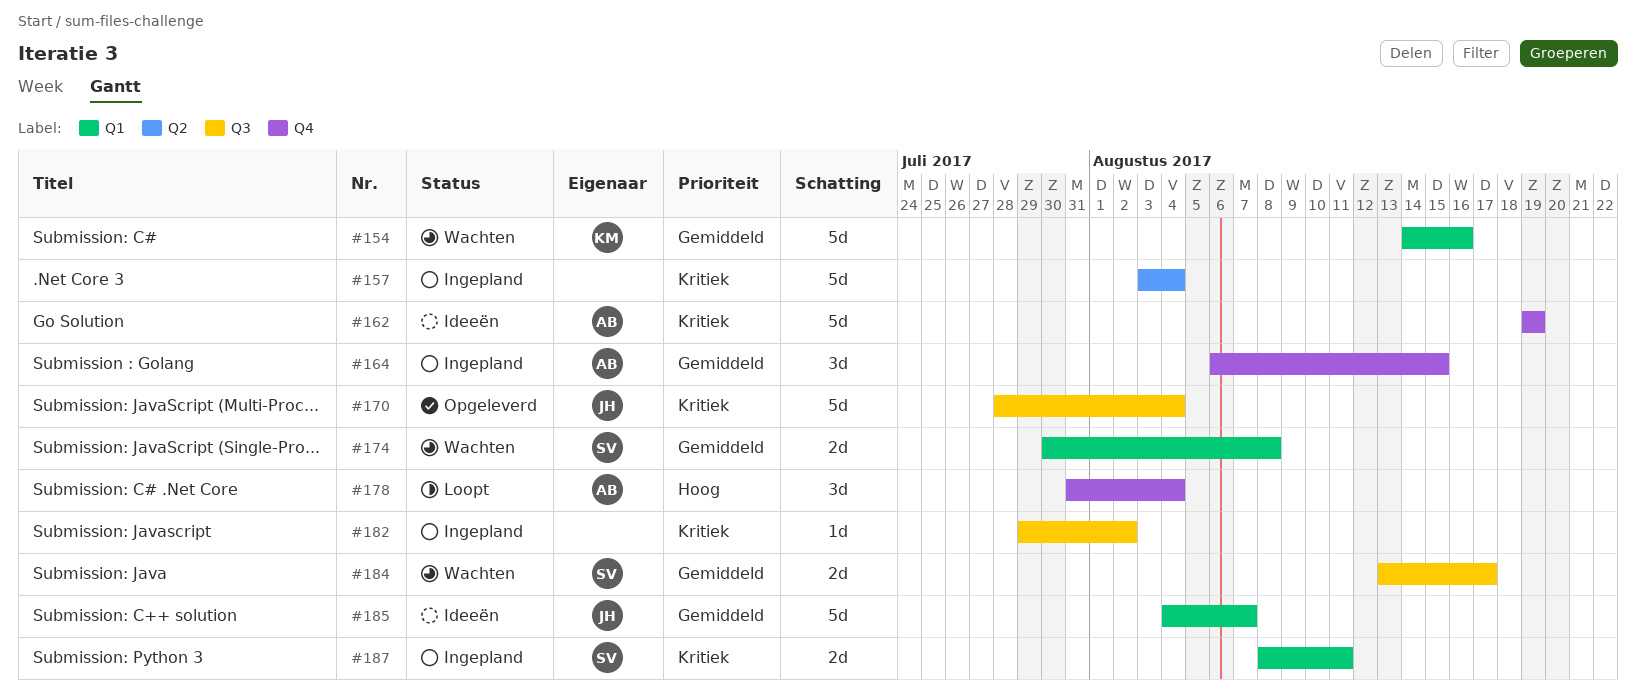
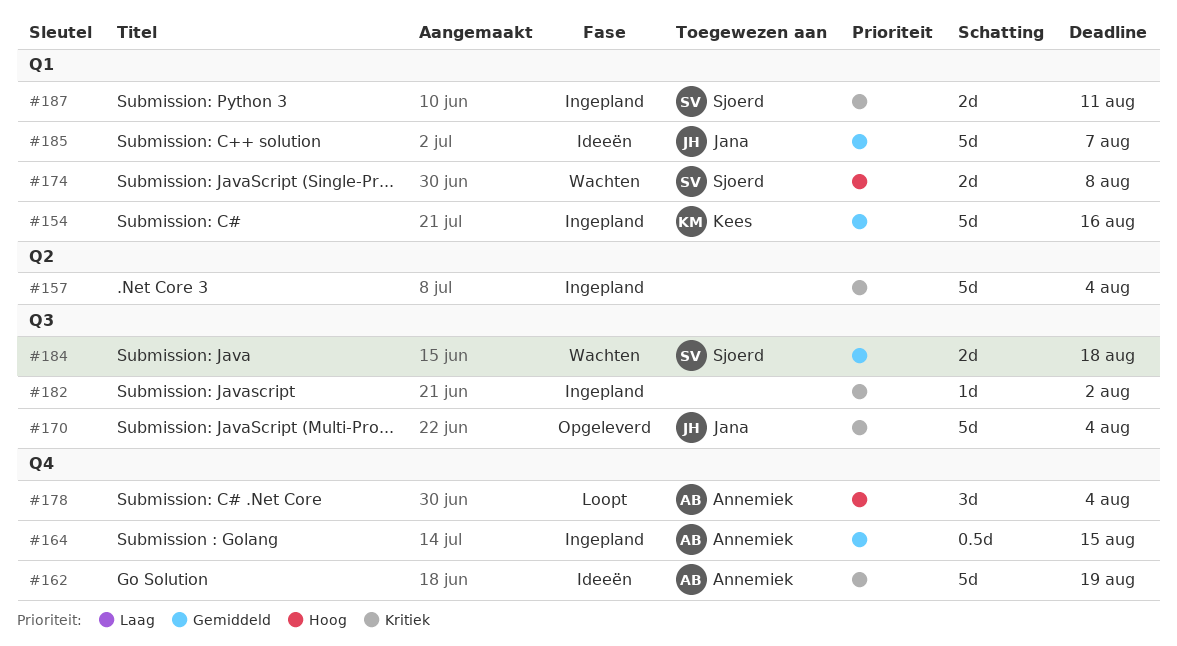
#154, status: Wachten -> Ingepland
#164, estimate: 3d -> 0.5d
#174, priority: Gemiddeld -> Hoog
#184, due: Aug 17 -> Aug 18

